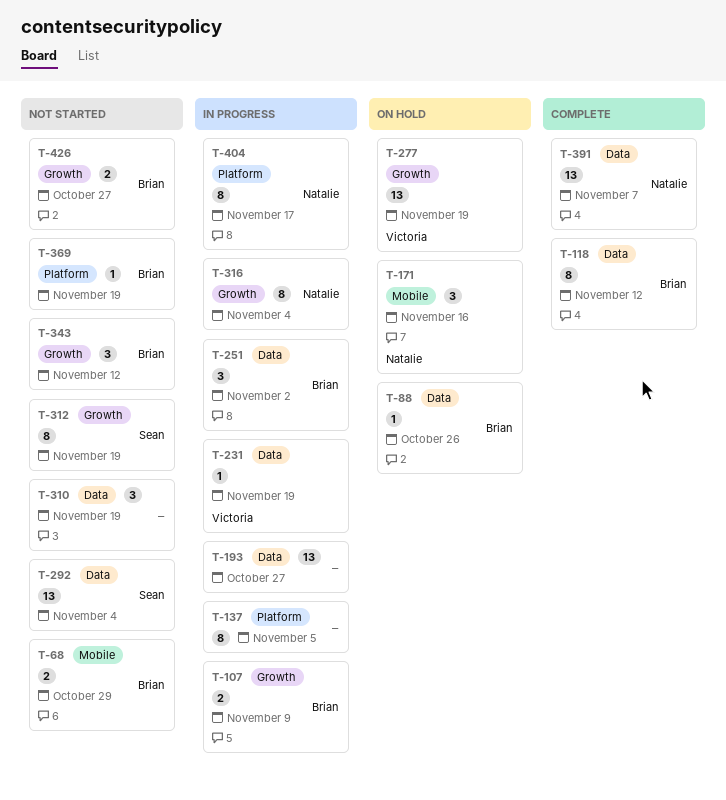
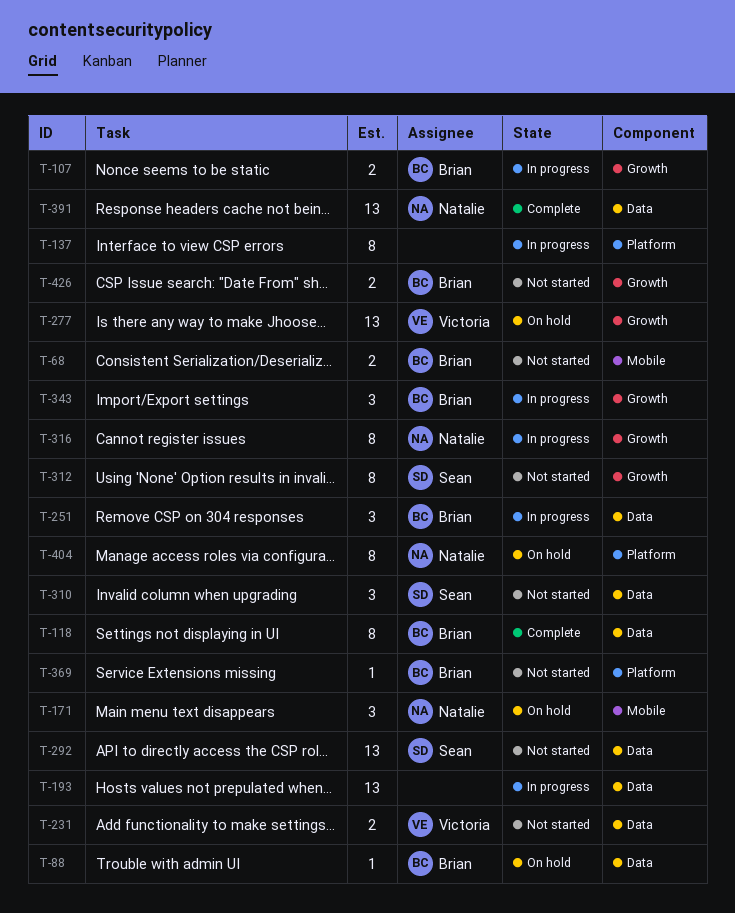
T-231, status: In progress -> Not started
T-231, estimate: 1 -> 2
T-310, owner: none -> Sean
T-343, status: Not started -> In progress
T-404, status: In progress -> On hold

